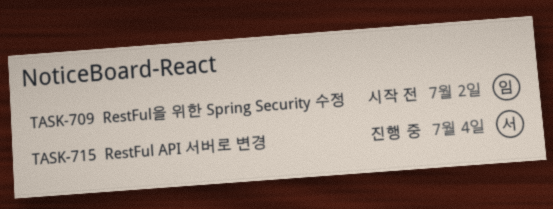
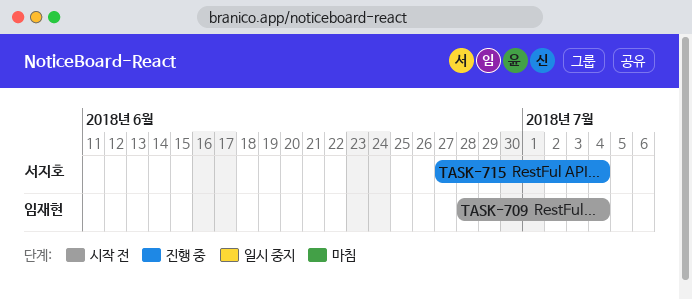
TASK-709, due: Jul 2 -> Jul 4

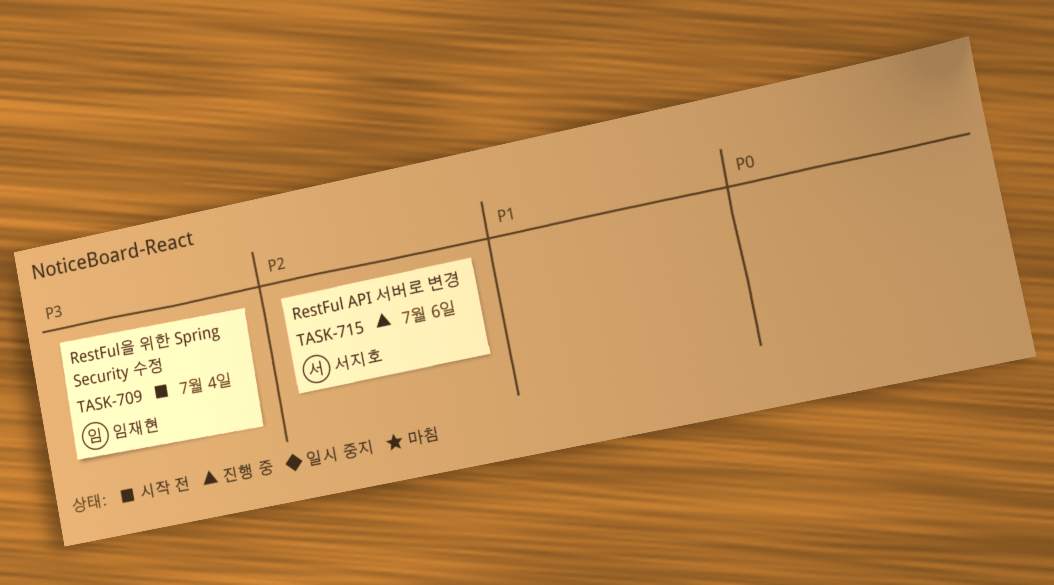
TASK-715, due: Jul 4 -> Jul 6

